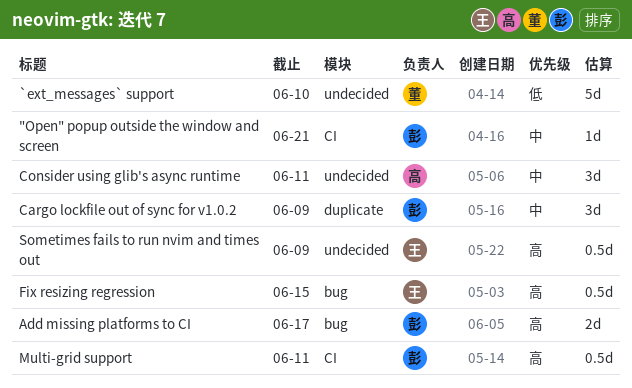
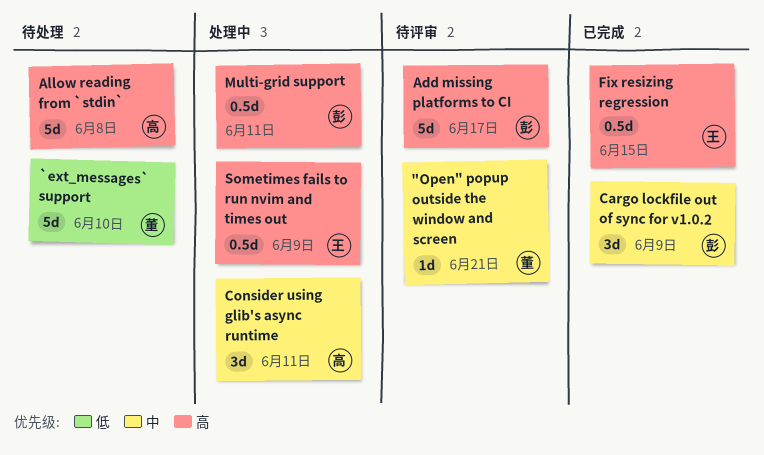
"Open" popup outside the window and screen, owner: 彭 -> 董
Add missing platforms to CI, estimate: 2d -> 5d
Allow reading from `stdin`: none -> present

